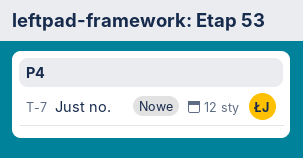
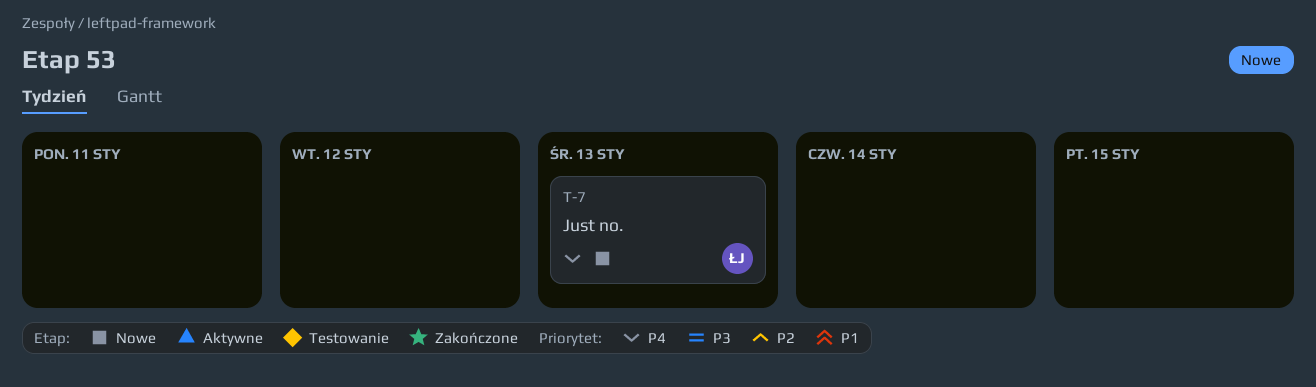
T-7, due: Jan 12 -> Jan 13

